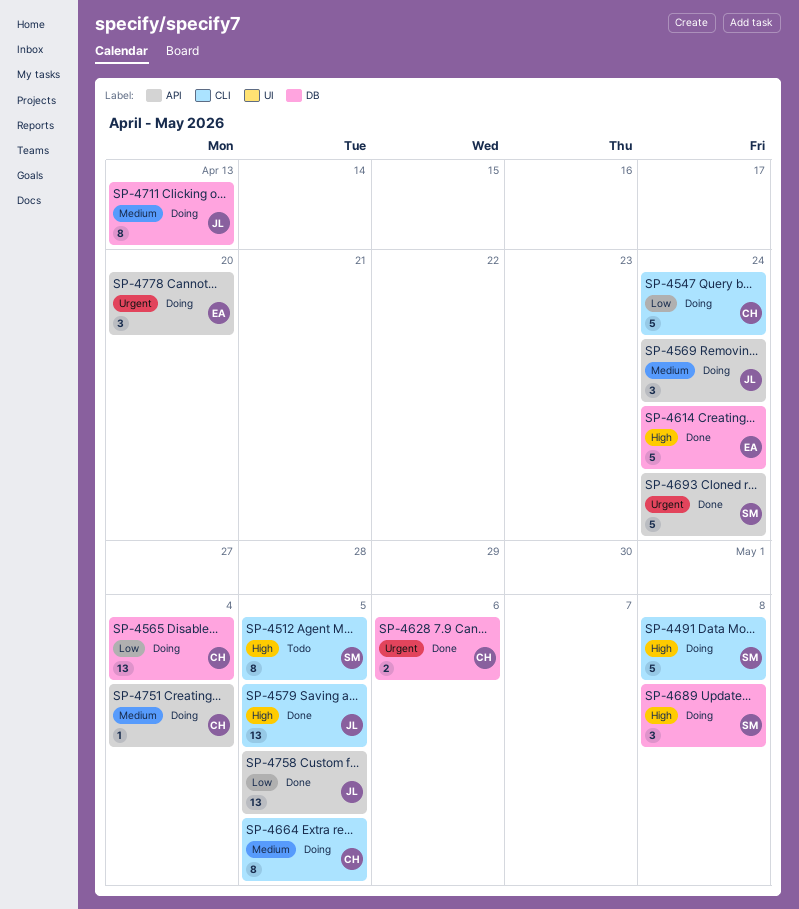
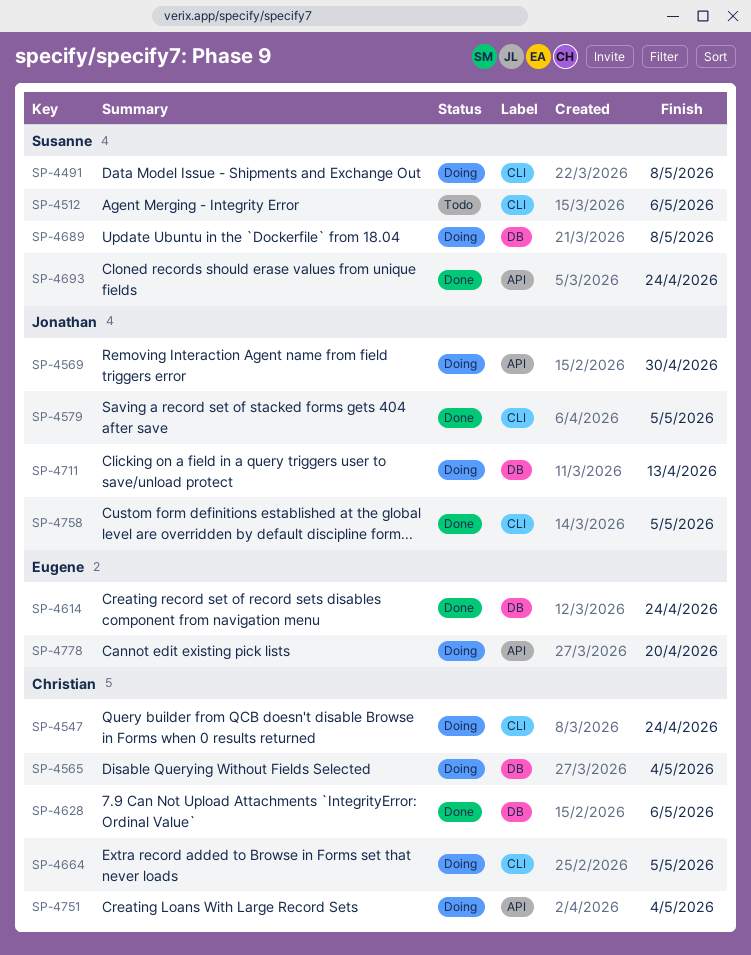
SP-4512, due: May 5 -> May 6
SP-4569, due: Apr 24 -> Apr 30
SP-4758, label: API -> CLI

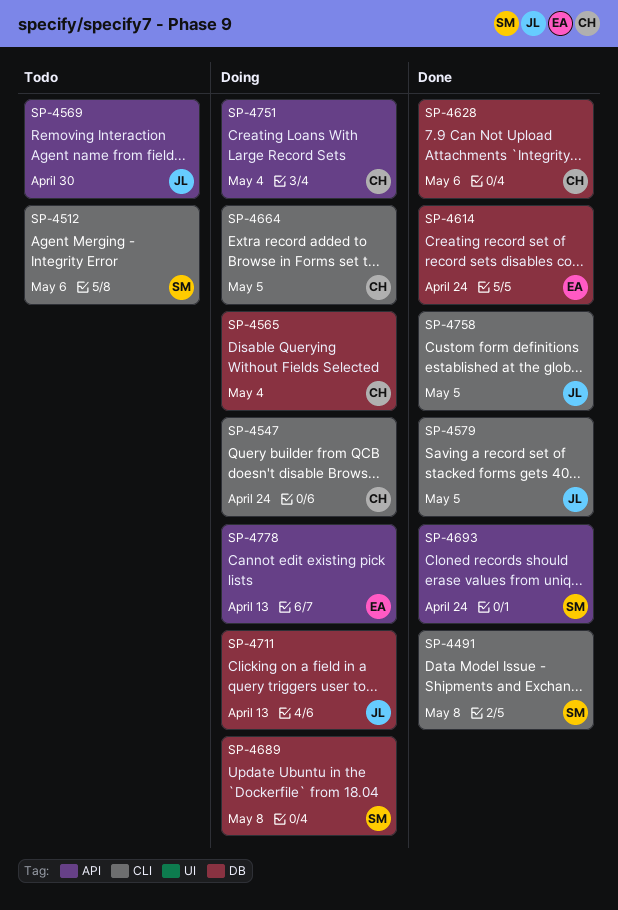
SP-4491, status: Doing -> Done
SP-4569, status: Doing -> Todo
SP-4778, due: Apr 20 -> Apr 13

